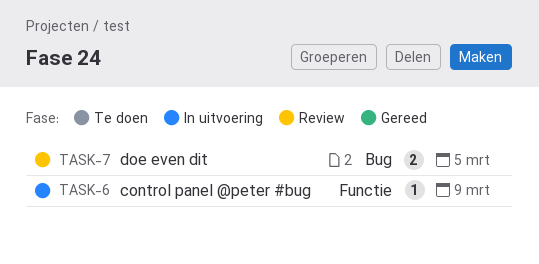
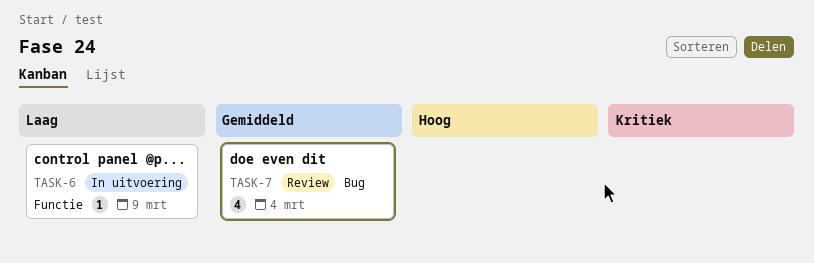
TASK-7, estimate: 2 -> 4
TASK-7, due: Mar 5 -> Mar 4

